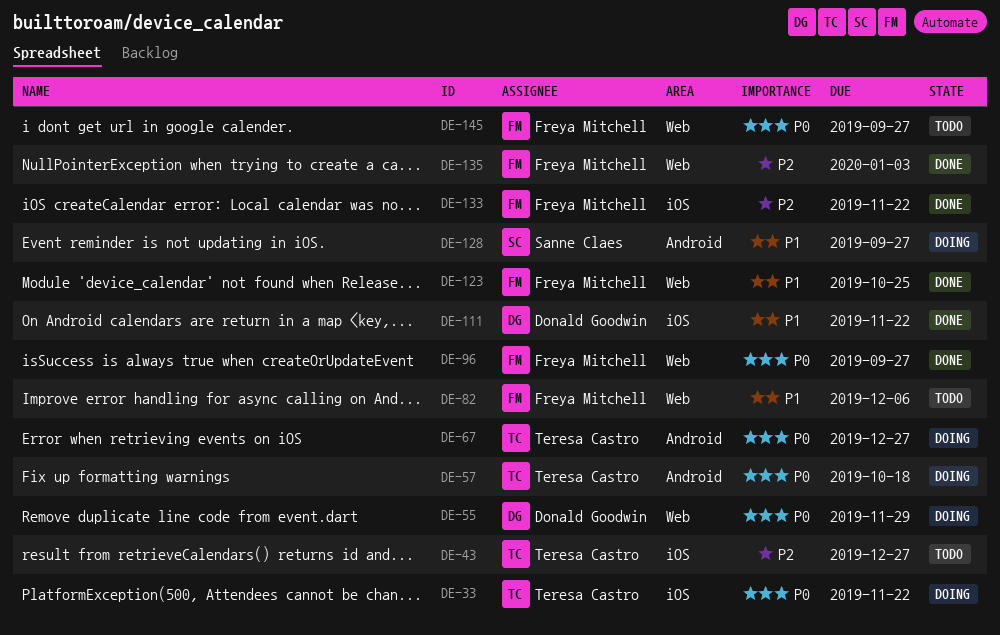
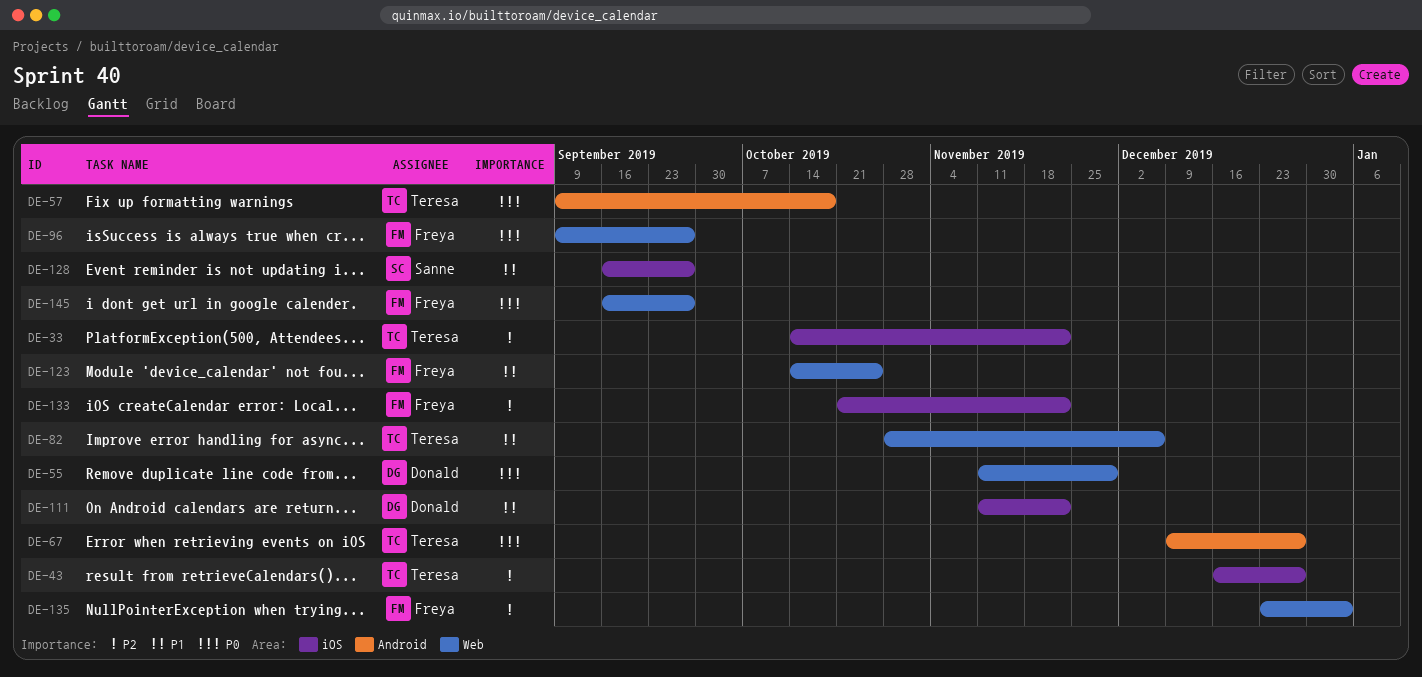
DE-33, priority: P0 -> P2
DE-82, owner: Freya Mitchell -> Teresa Castro
DE-128, label: Android -> iOS

